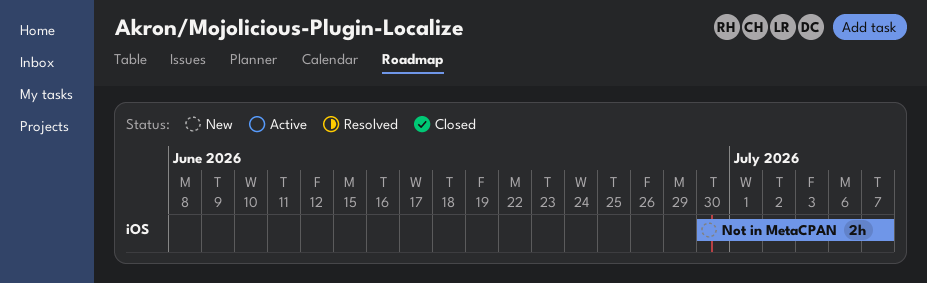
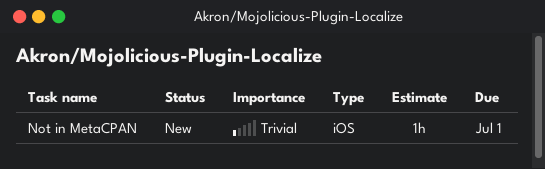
Not in MetaCPAN, estimate: 2h -> 1h
Not in MetaCPAN, due: Jul 7 -> Jul 1

